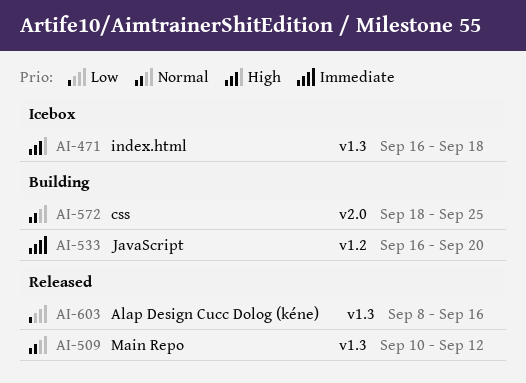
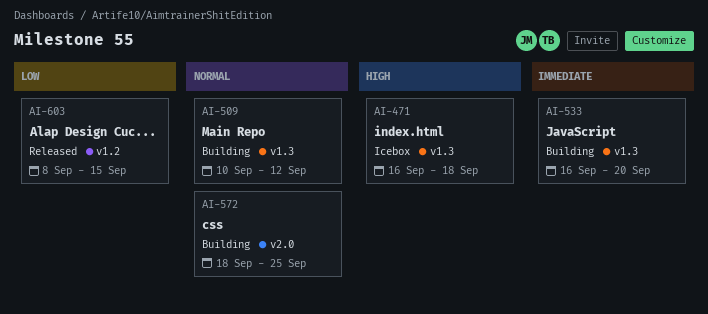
AI-509, status: Released -> Building
AI-533, label: v1.2 -> v1.3
AI-603, label: v1.3 -> v1.2
AI-603, due: Sep 16 -> Sep 15

